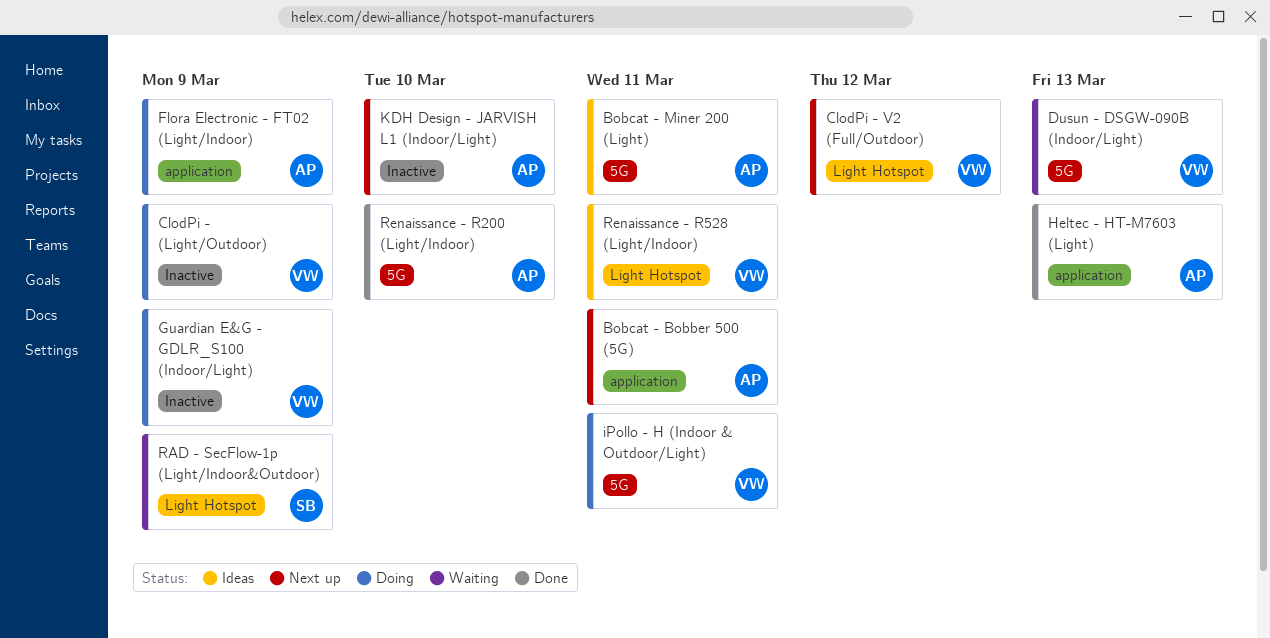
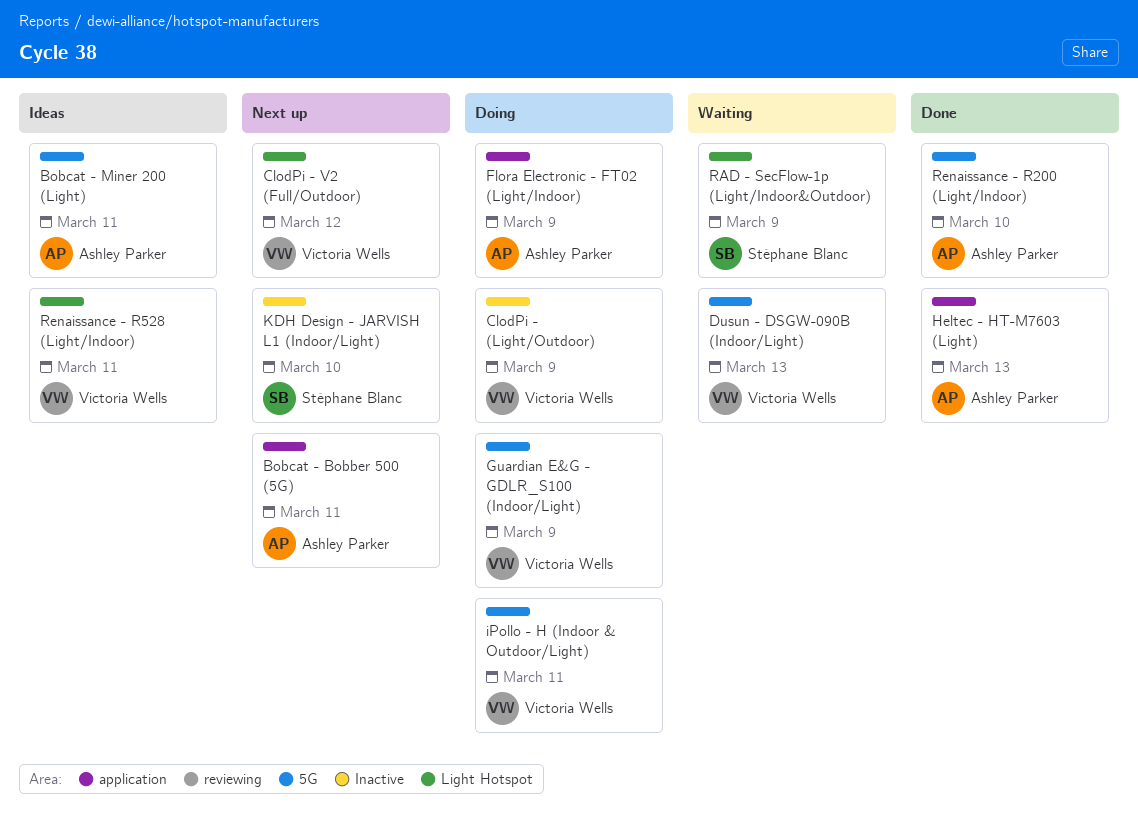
Guardian E&G - GDLR_S100 (Indoor/Light), label: Inactive -> 5G
KDH Design - JARVISH L1 (Indoor/Light), owner: Ashley Parker -> Stéphane Blanc

